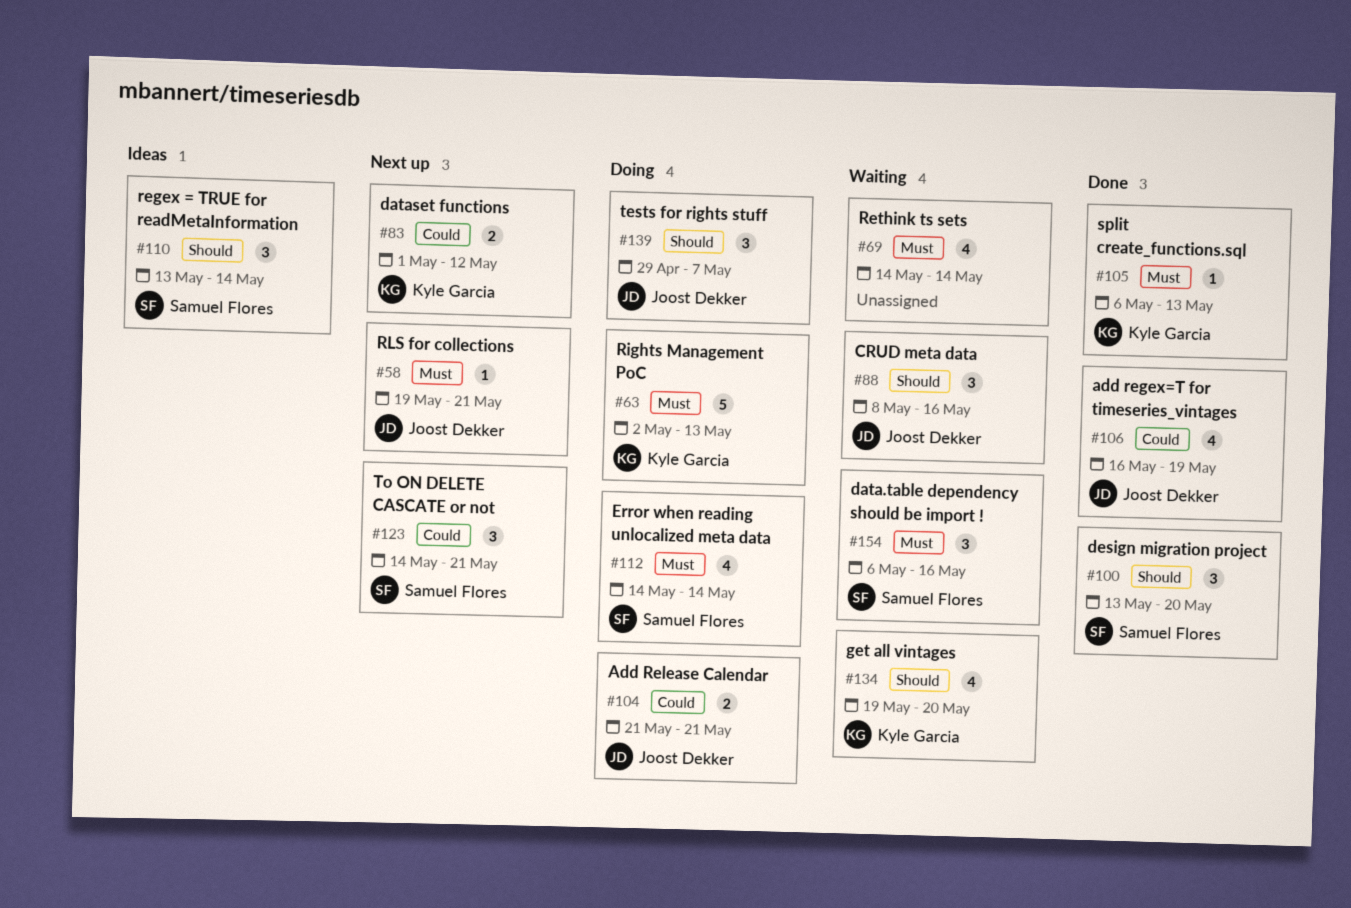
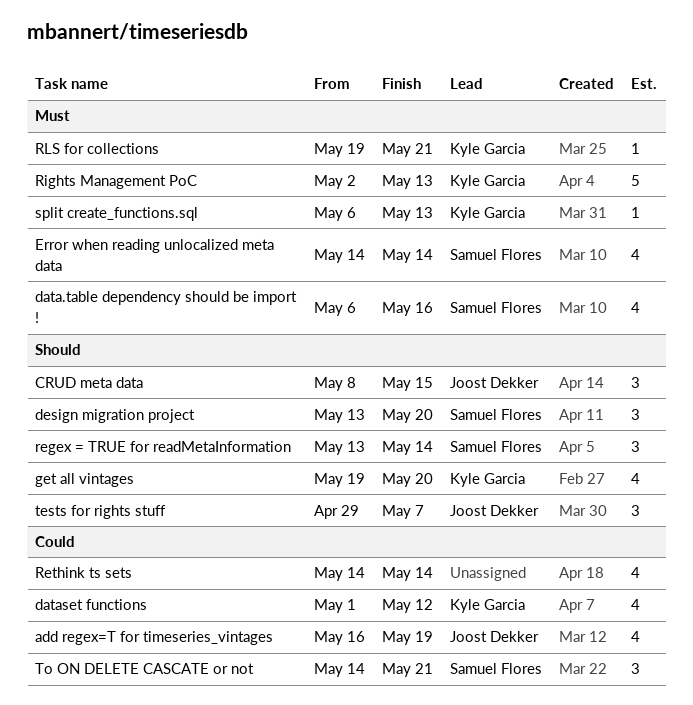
Add Release Calendar: present -> none
CRUD meta data, due: May 16 -> May 15
data.table dependency should be import !, estimate: 3 -> 4
dataset functions, estimate: 2 -> 4
Rethink ts sets, priority: Must -> Could
RLS for collections, owner: Joost Dekker -> Kyle Garcia

